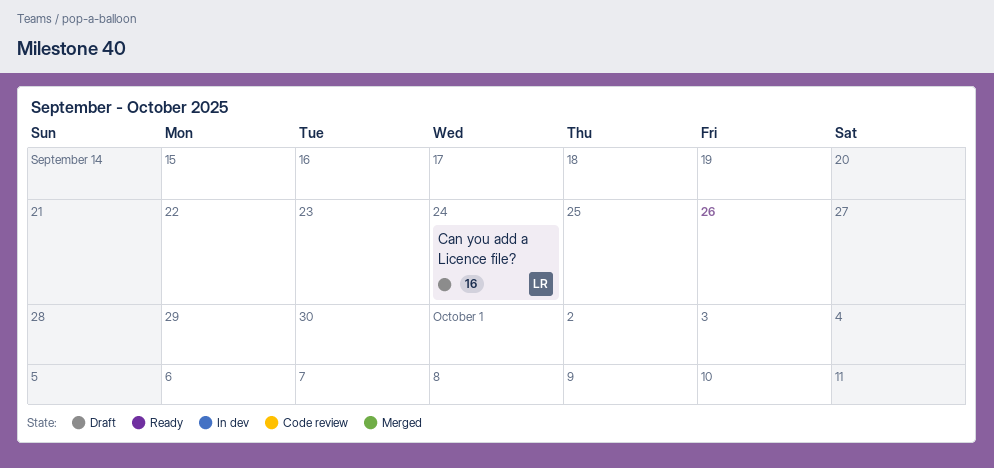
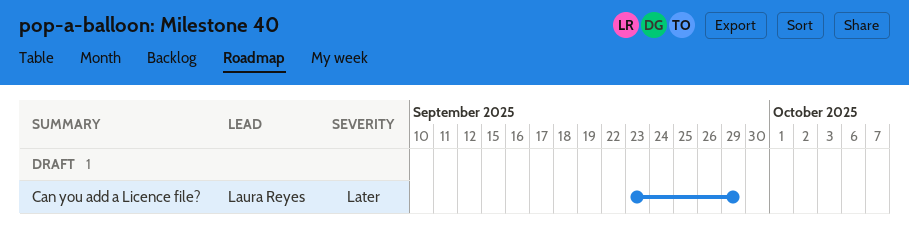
Can you add a Licence file?, due: Sep 24 -> Sep 29

